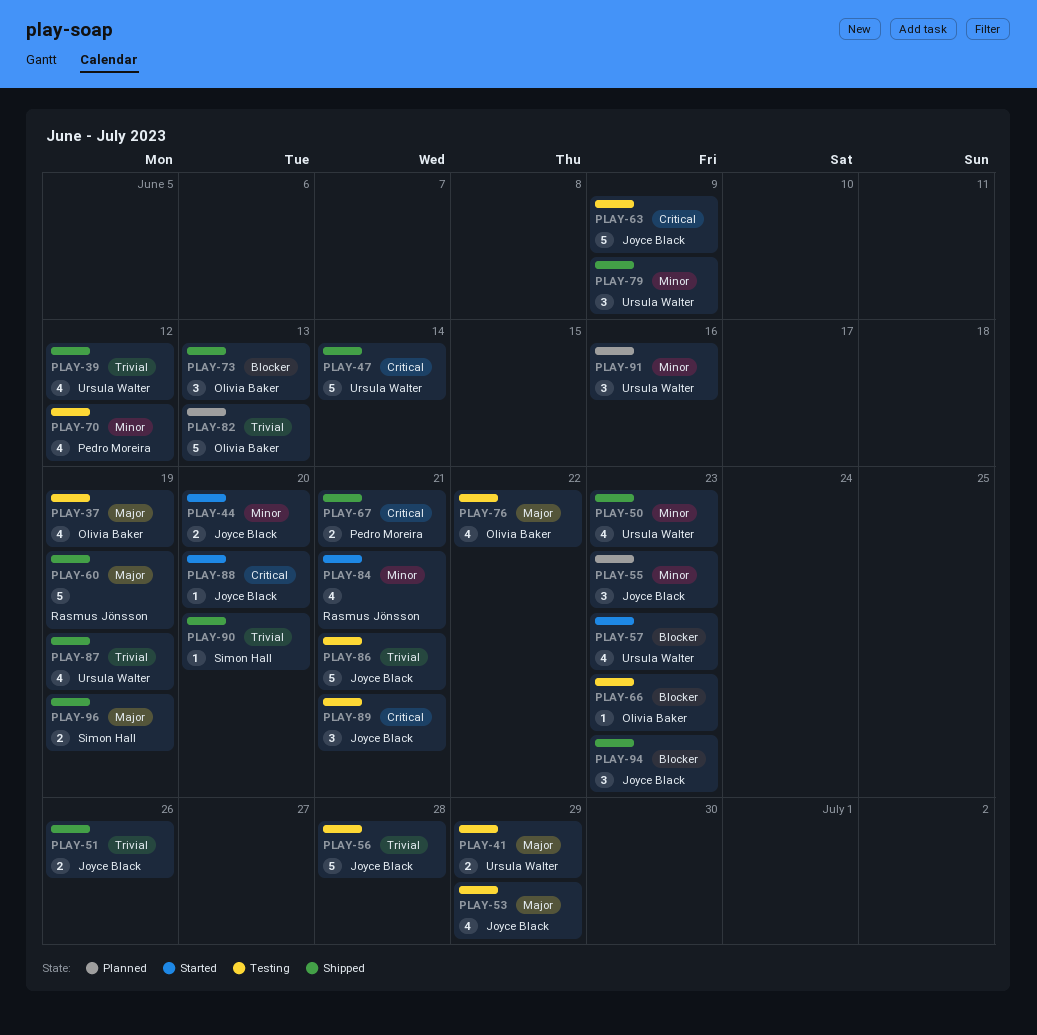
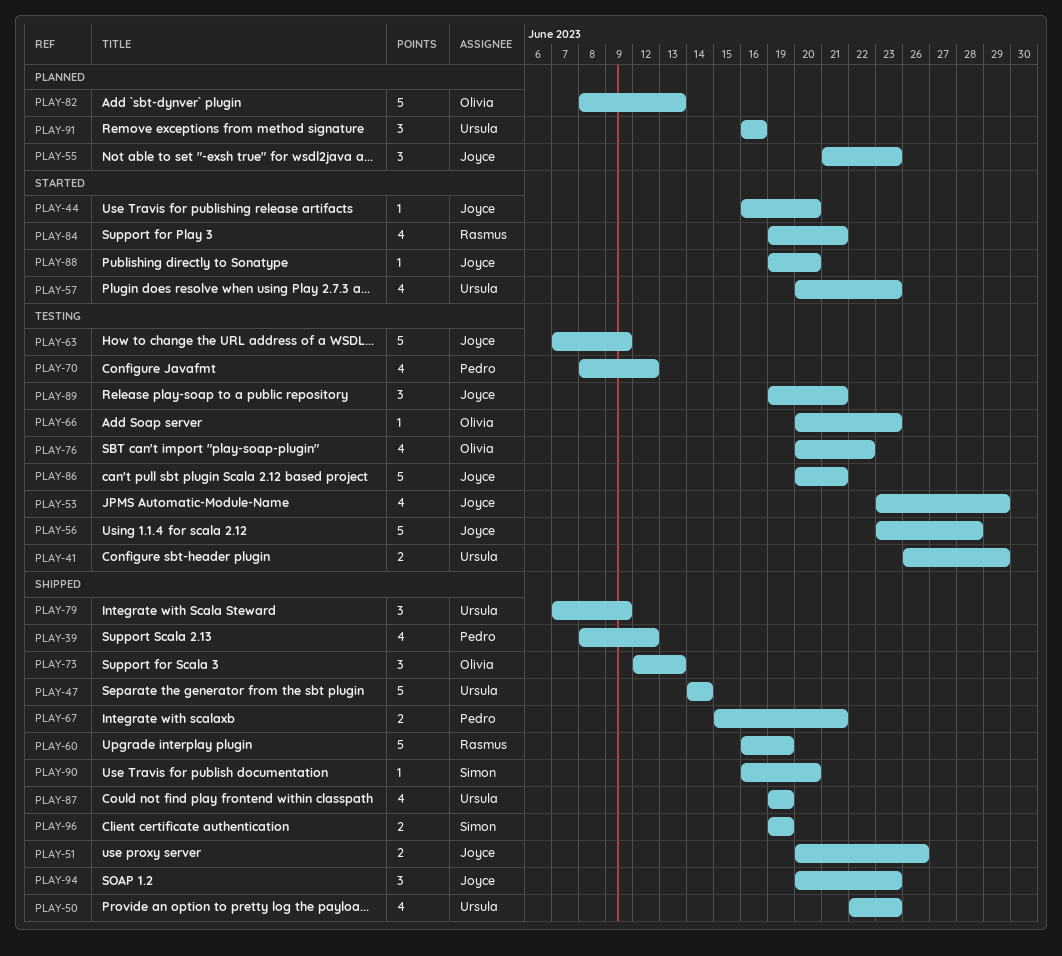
PLAY-37: present -> none
PLAY-39, owner: Ursula Walter -> Pedro Moreira
PLAY-44, estimate: 2 -> 1

